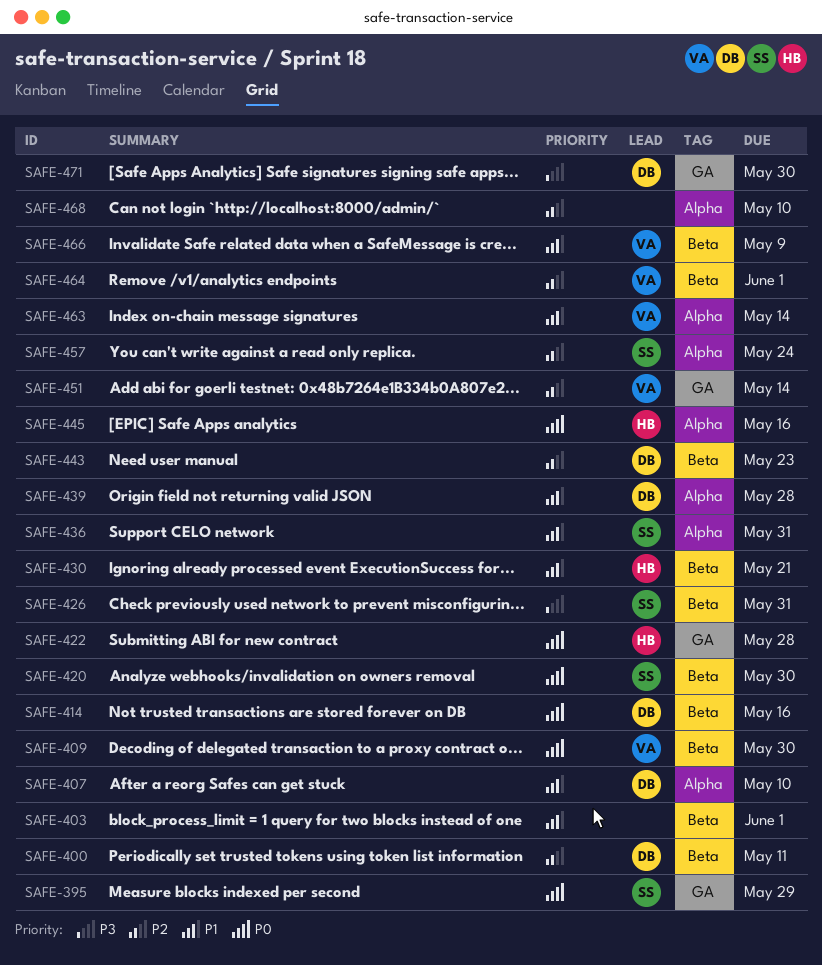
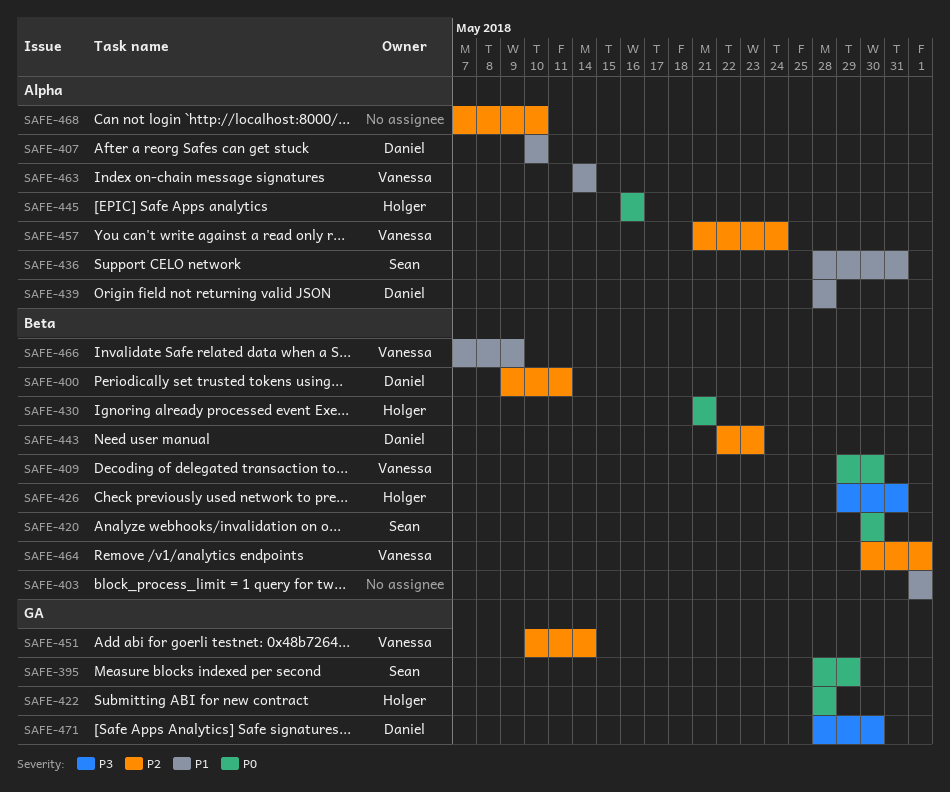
SAFE-414: present -> none
SAFE-426, owner: Sean -> Holger
SAFE-430, priority: P1 -> P0
SAFE-457, owner: Sean -> Vanessa

